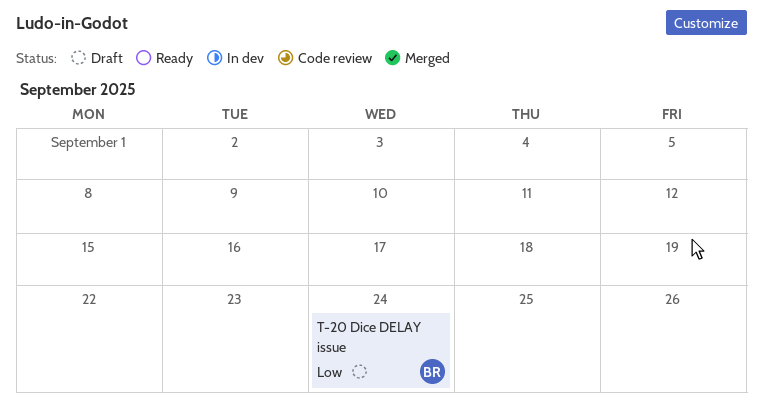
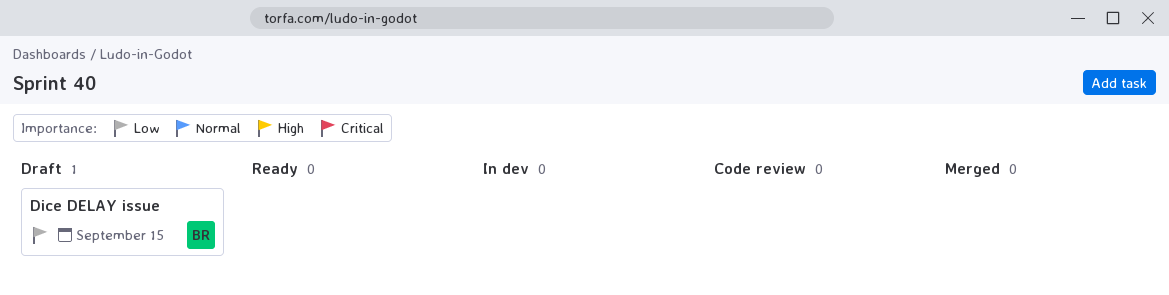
Dice DELAY issue, due: Sep 24 -> Sep 15

